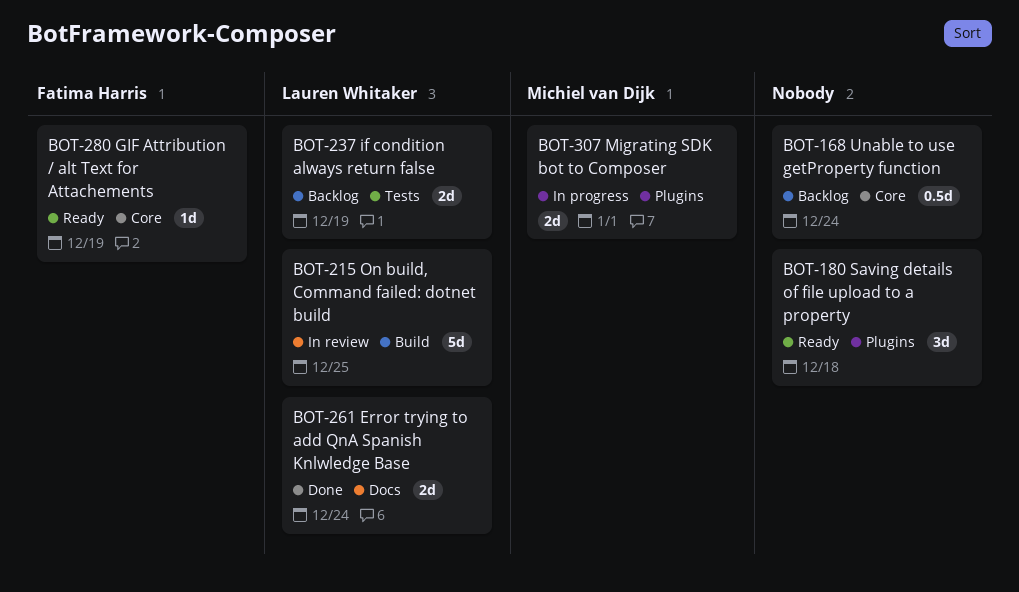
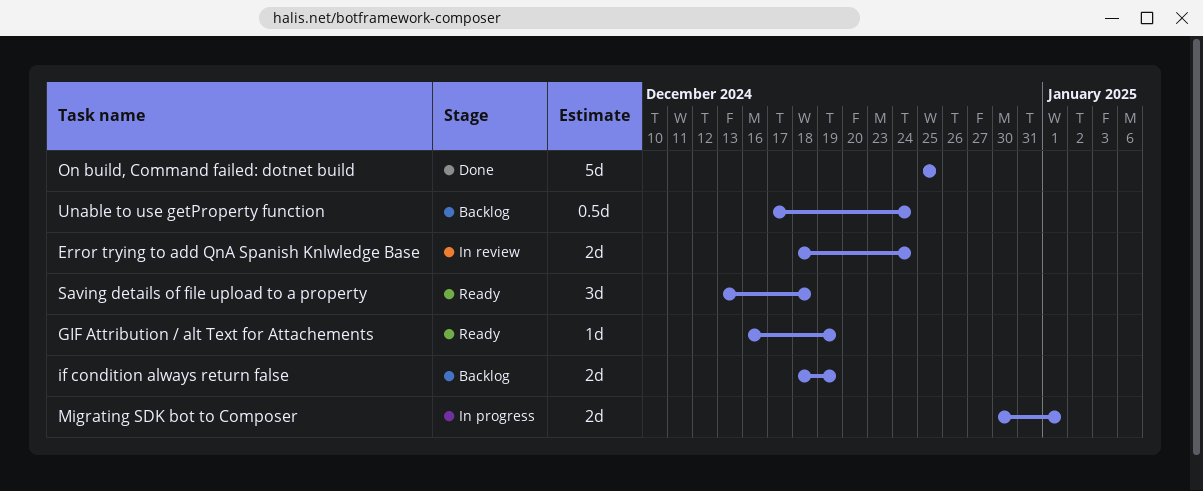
Error trying to add QnA Spanish Knlwledge Base, status: Done -> In review
On build, Command failed: dotnet build, status: In review -> Done

